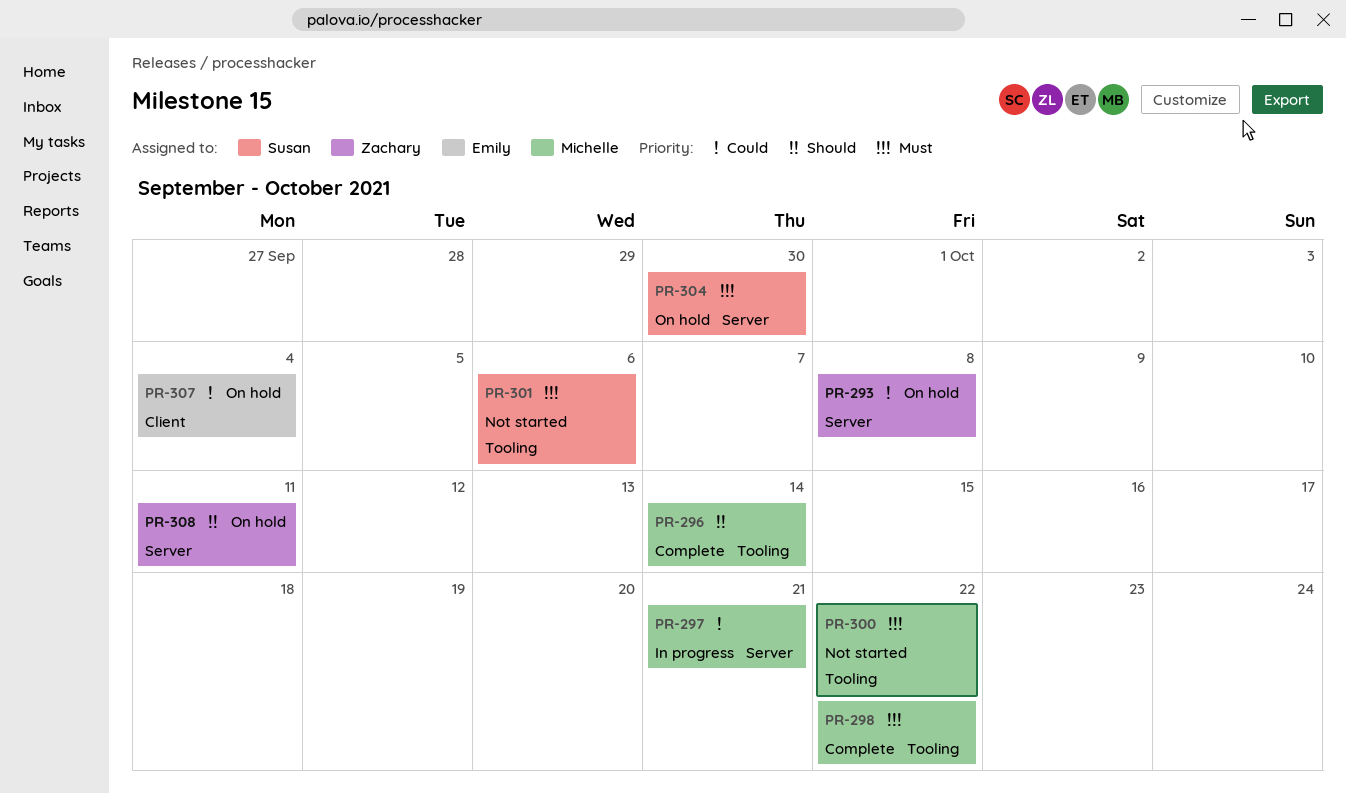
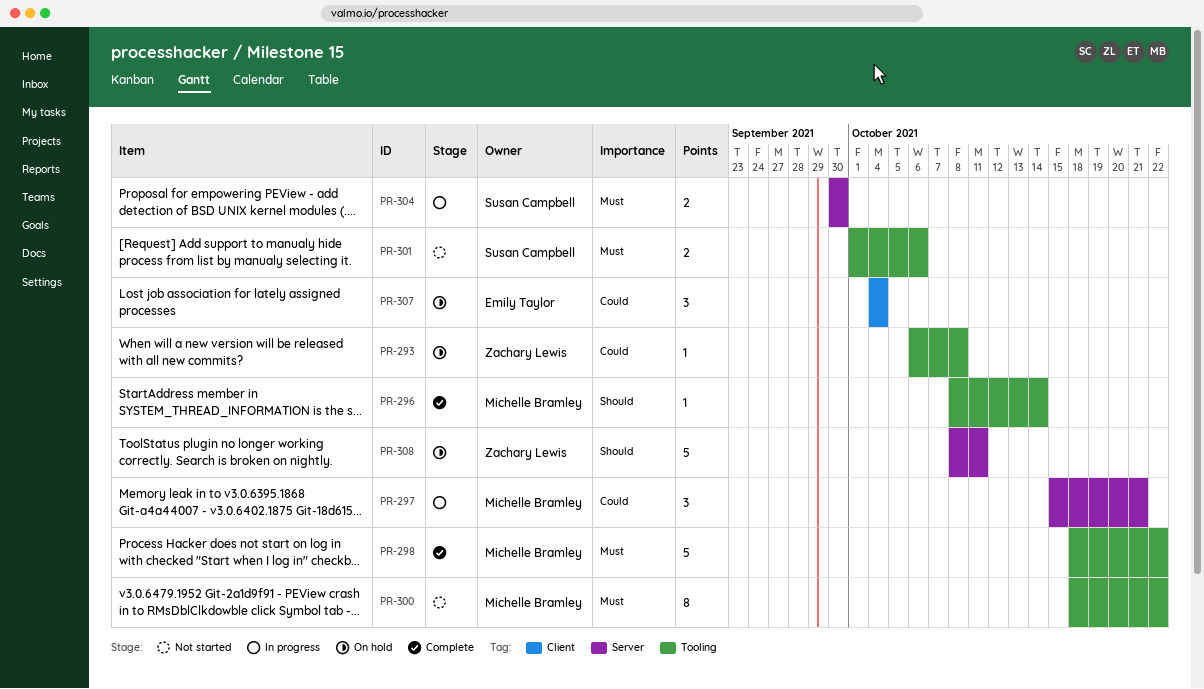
PR-293, label: Server -> Tooling
PR-304, status: On hold -> In progress

